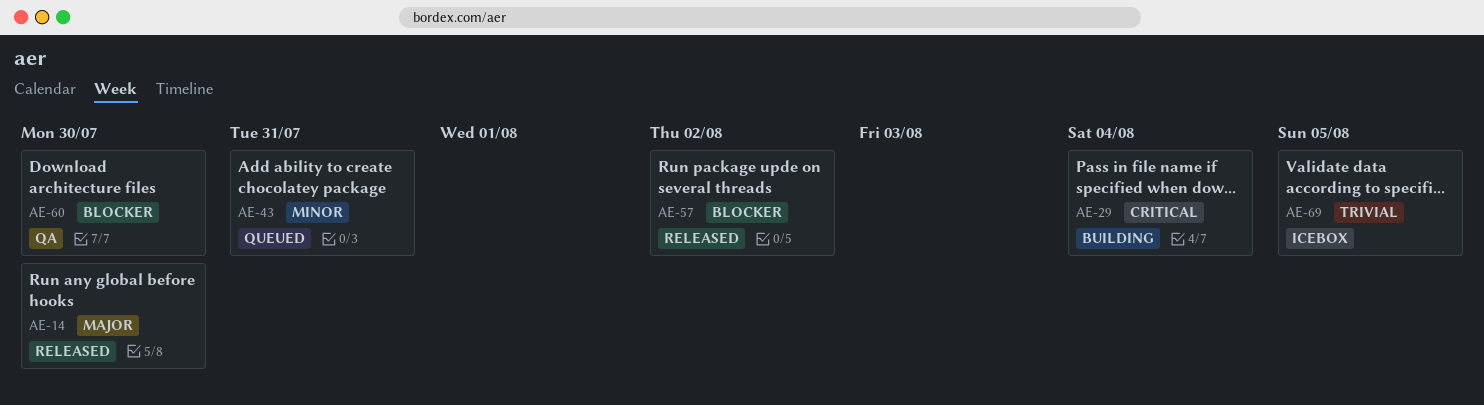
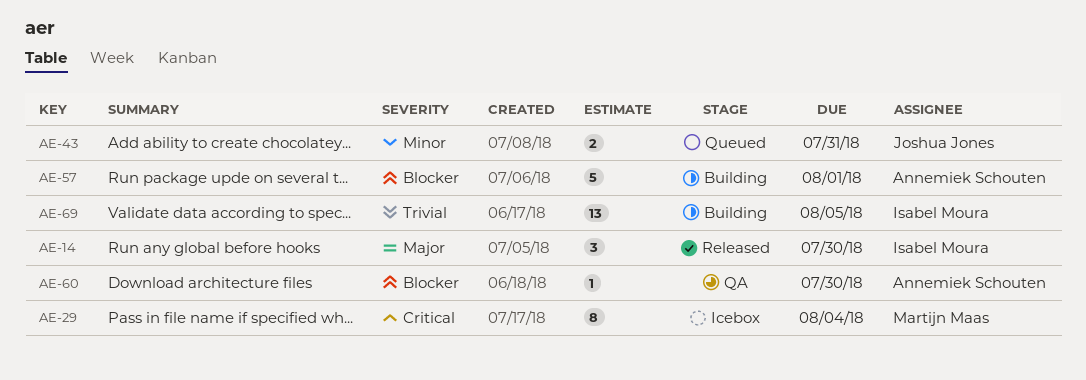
AE-29, status: Building -> Icebox
AE-57, status: Released -> Building
AE-57, due: Aug 2 -> Aug 1
AE-69, status: Icebox -> Building

